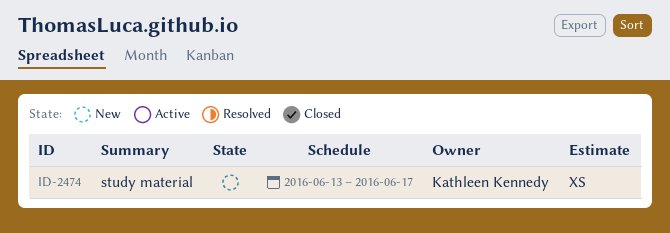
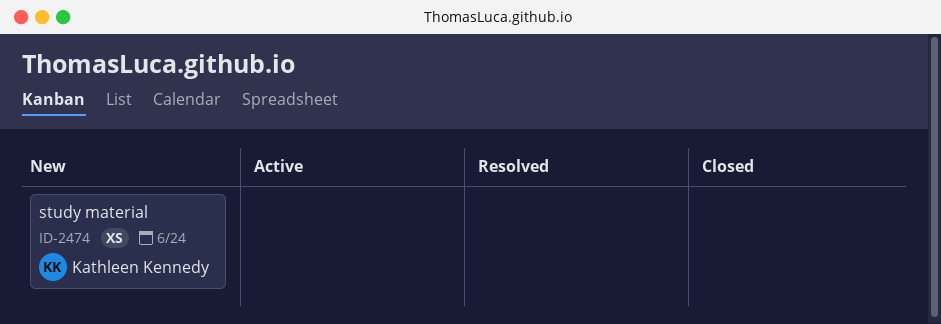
ID-2474, due: Jun 17 -> Jun 24

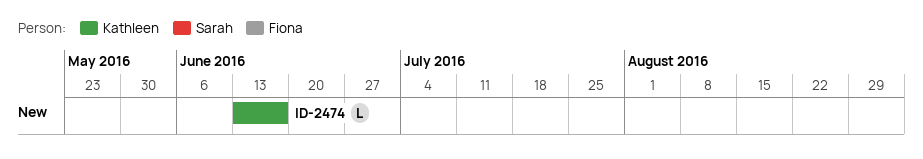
ID-2474, estimate: XS -> L
ID-2474, due: Jun 24 -> Jun 17

